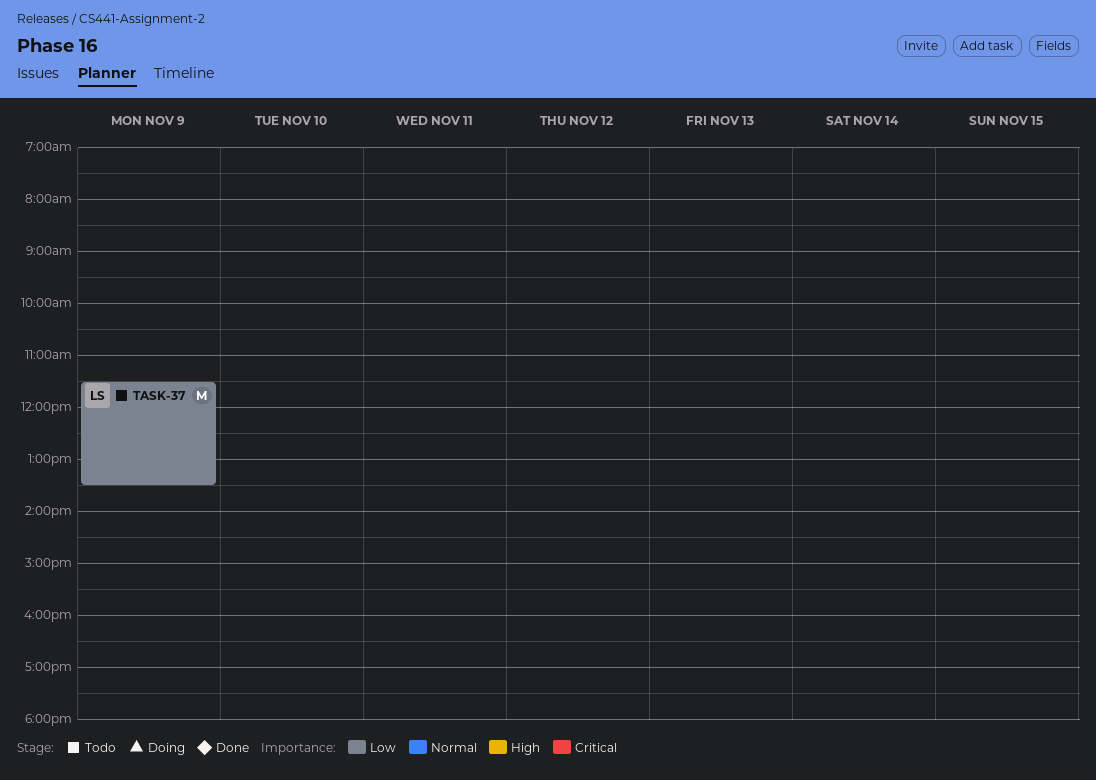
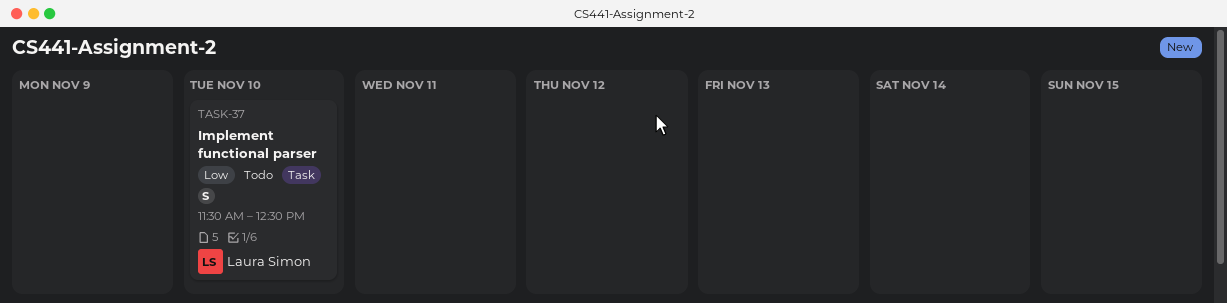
TASK-37, estimate: M -> S
TASK-37, day: Nov 9 -> Nov 10
TASK-37, ends: 13:30 -> 12:30

